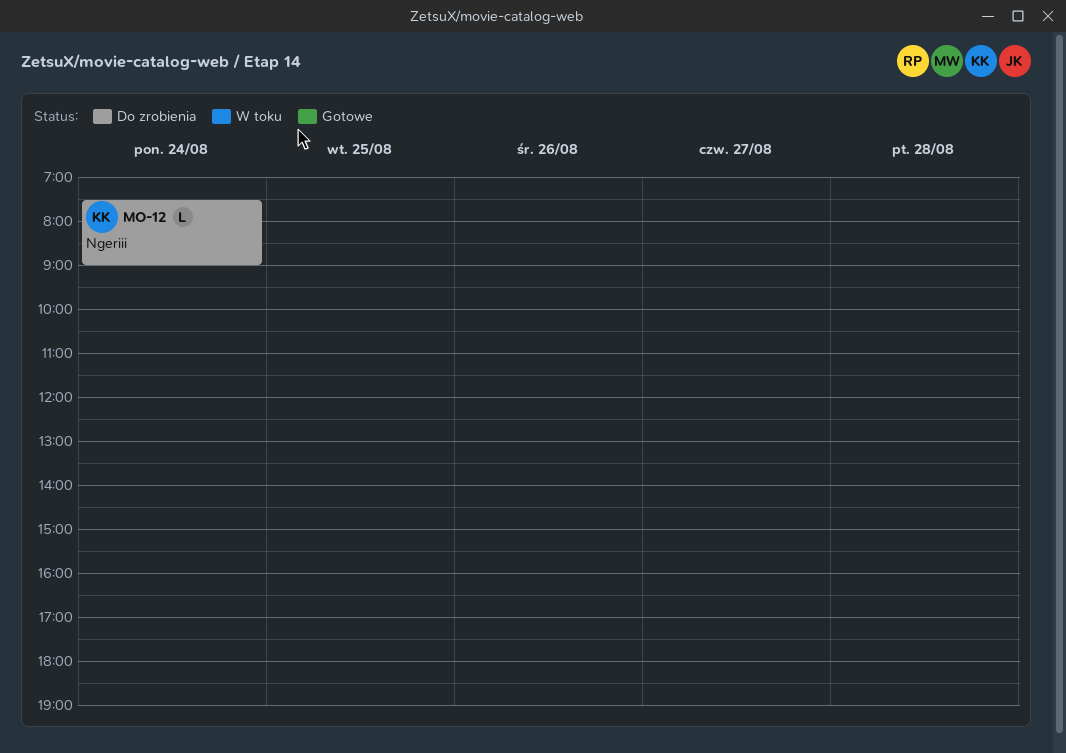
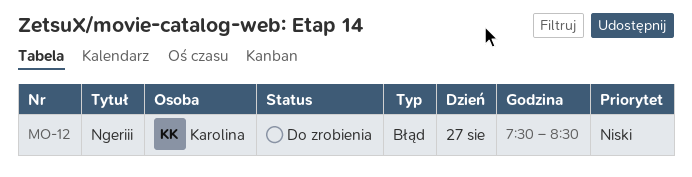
MO-12, day: Aug 24 -> Aug 27
MO-12, ends: 09:00 -> 08:30

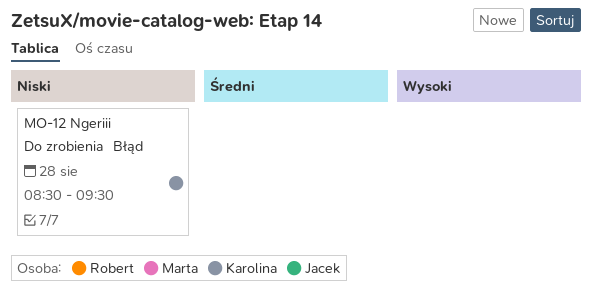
MO-12, day: Aug 27 -> Aug 28
MO-12, begins: 07:30 -> 08:30
MO-12, ends: 08:30 -> 09:30

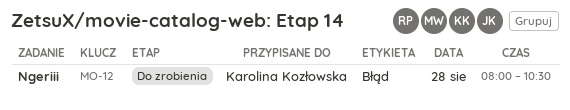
MO-12, begins: 08:30 -> 08:00
MO-12, ends: 09:30 -> 10:30

